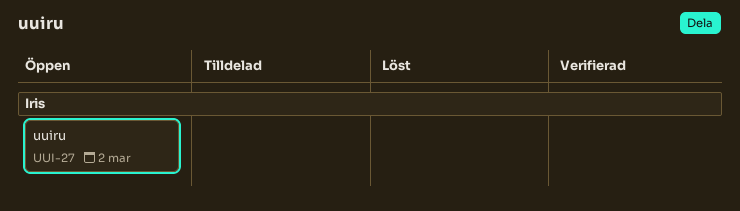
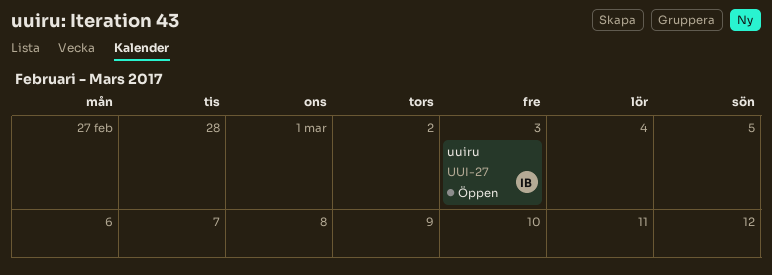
UUI-27, due: Mar 2 -> Mar 3

